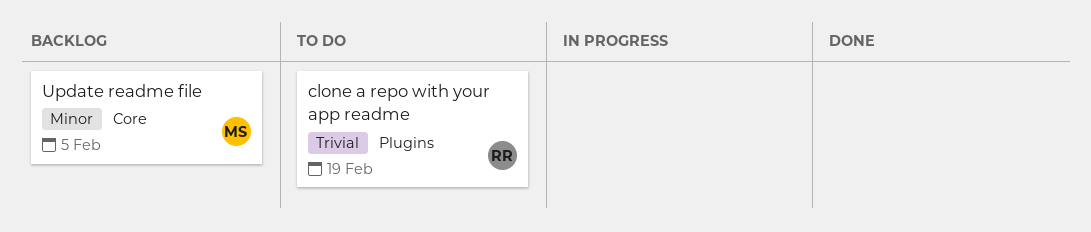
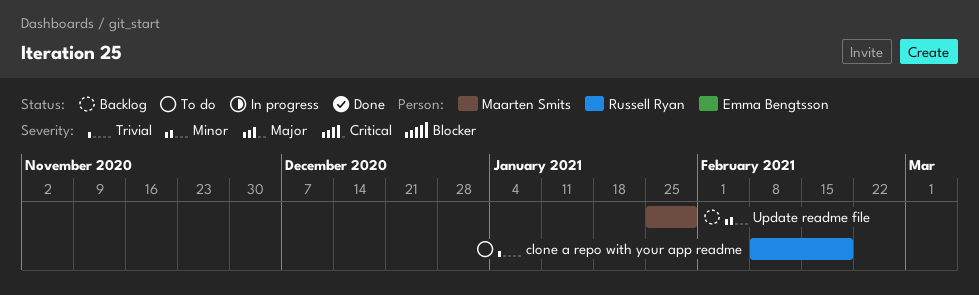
Update readme file, due: Feb 5 -> Jan 29

